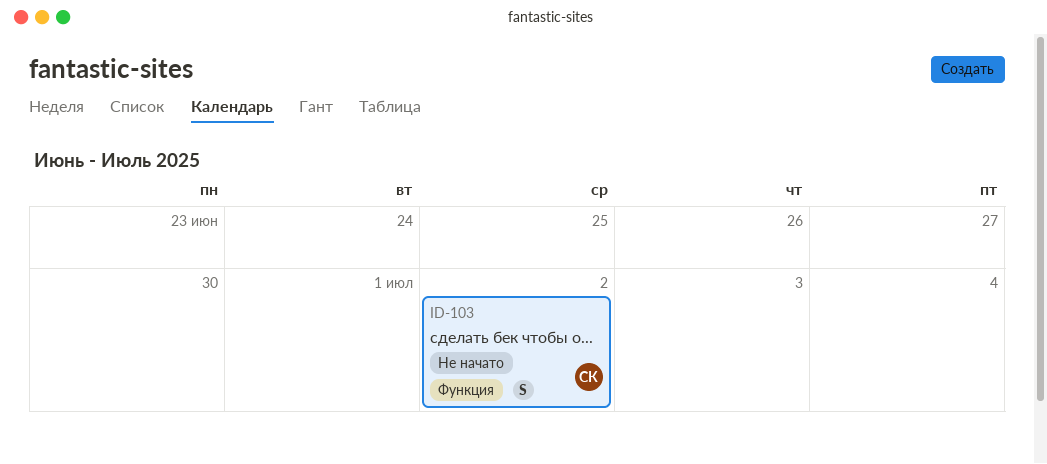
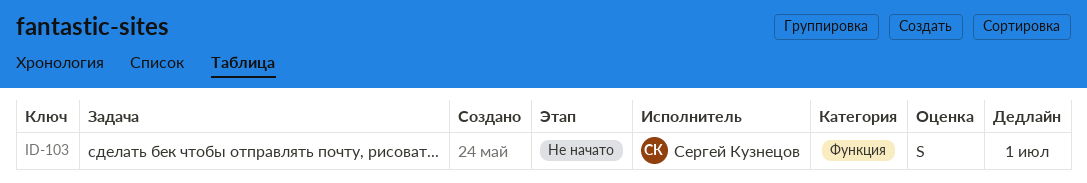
ID-103, due: Jul 2 -> Jul 1

